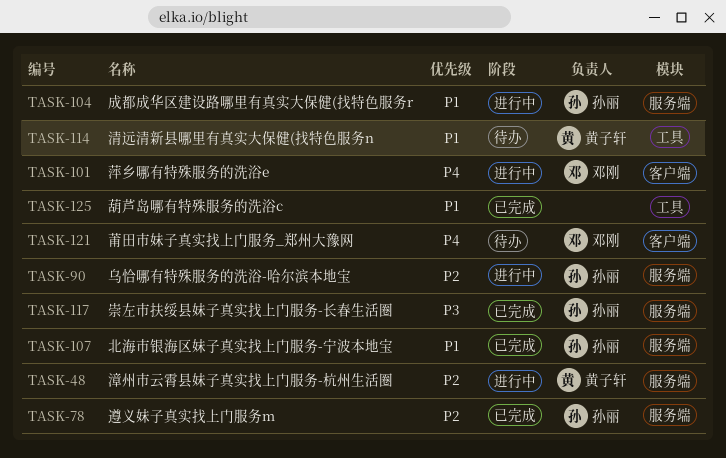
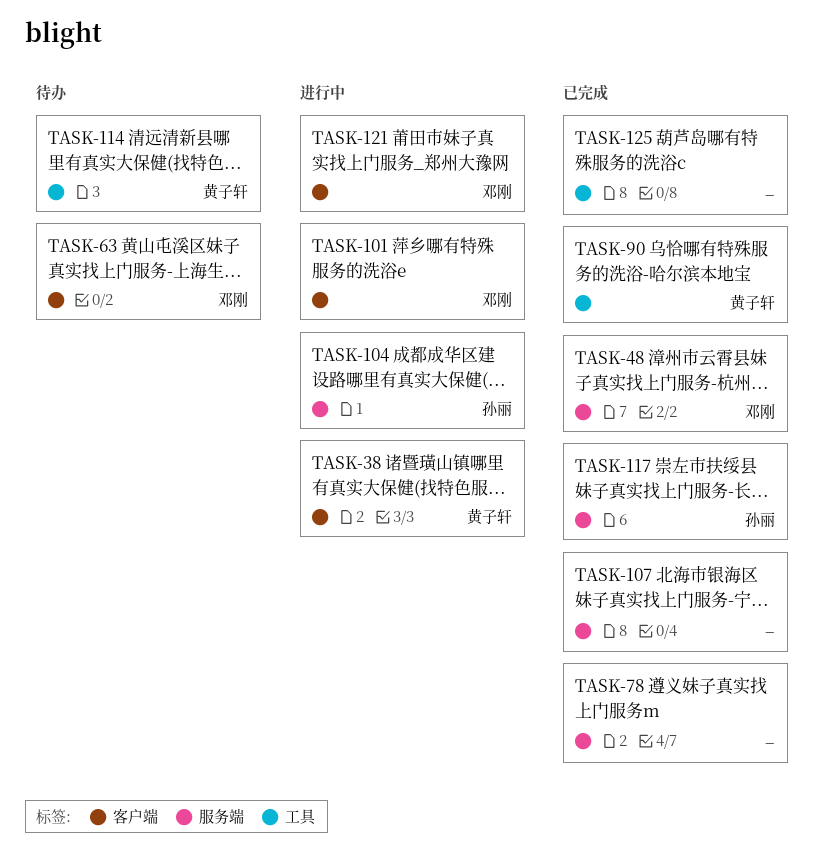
TASK-38: none -> present
TASK-48, status: 进行中 -> 已完成
TASK-48, owner: 黄子轩 -> 邓刚
TASK-63: none -> present
TASK-78, owner: 孙丽 -> none
TASK-90, status: 进行中 -> 已完成
TASK-90, owner: 孙丽 -> 黄子轩
TASK-90, label: 服务端 -> 工具
TASK-107, owner: 孙丽 -> none
TASK-121, status: 待办 -> 进行中

